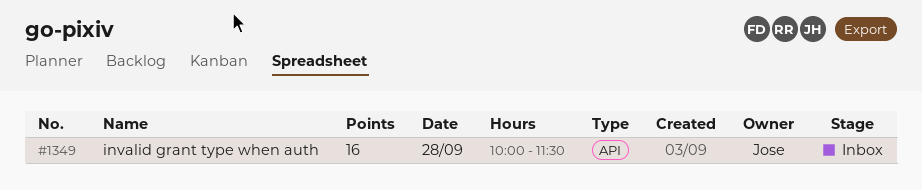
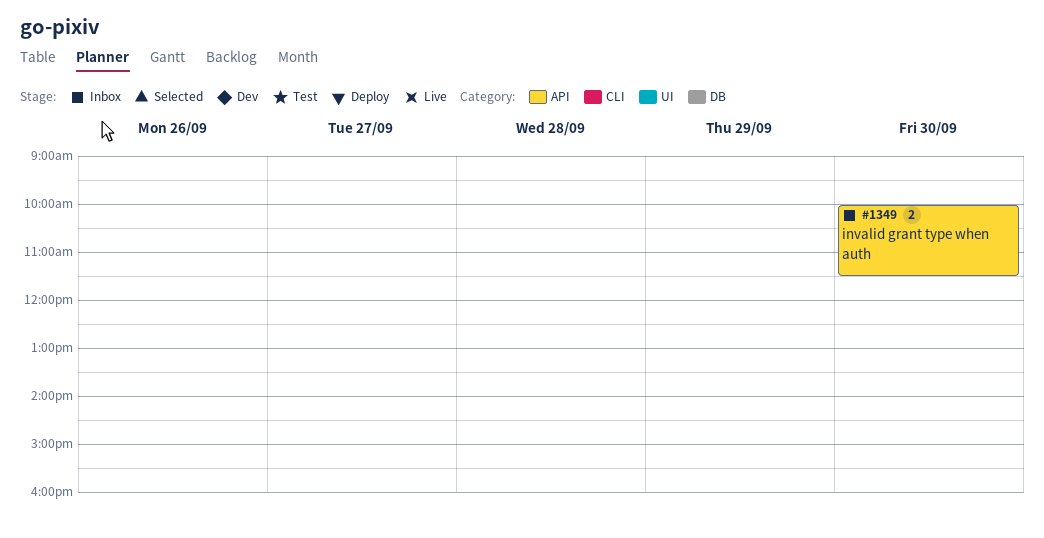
#1349, estimate: 16 -> 2
#1349, day: Sep 28 -> Sep 30

